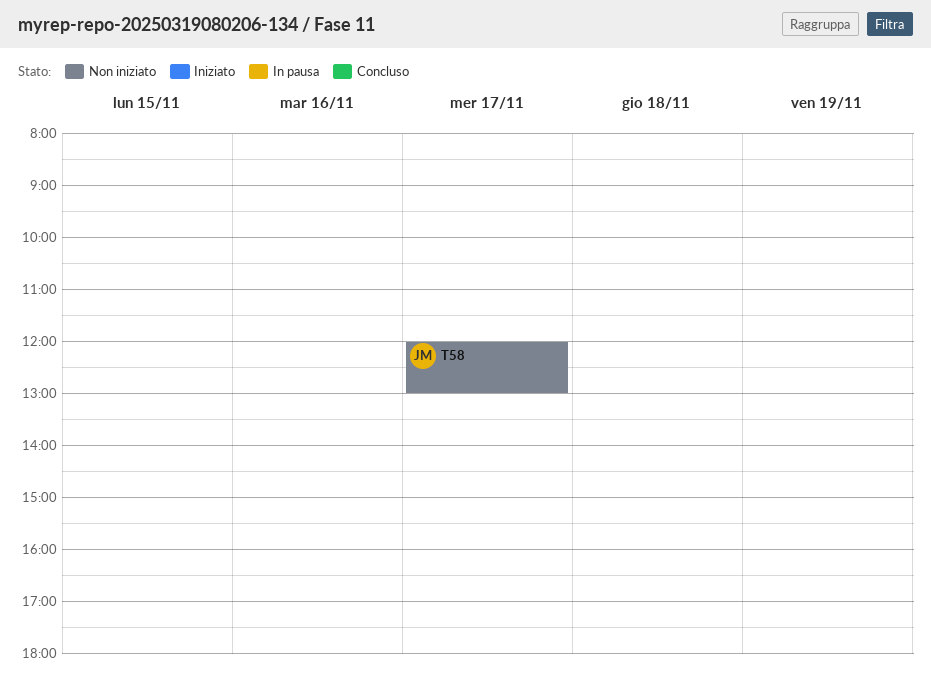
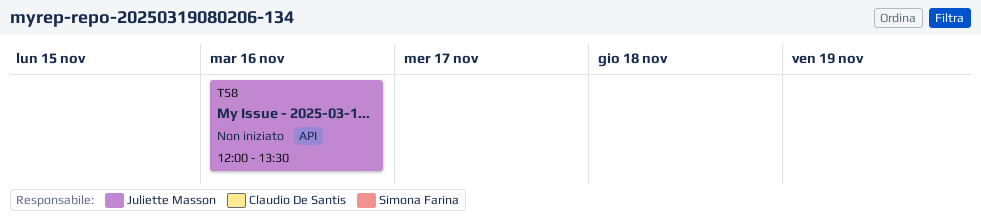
T58, day: Nov 17 -> Nov 16
T58, ends: 13:00 -> 13:30

